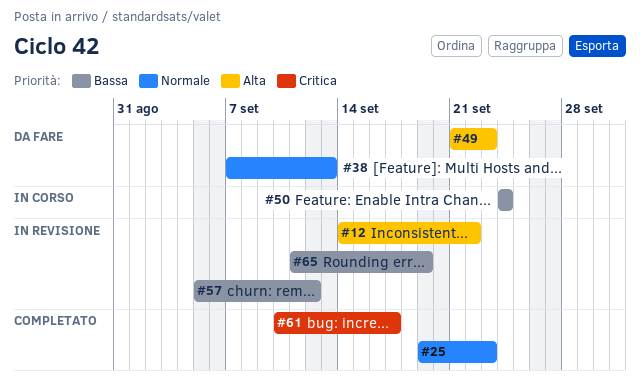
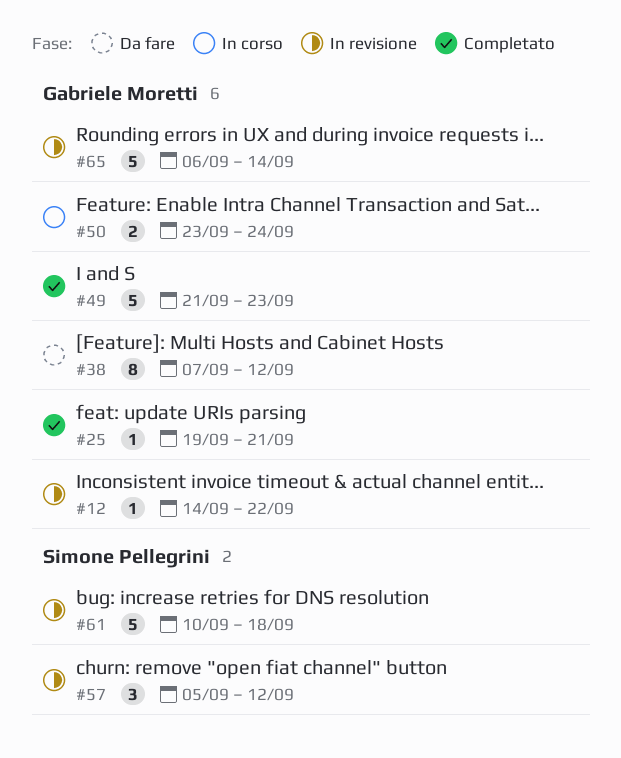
#25, due: Sep 23 -> Sep 21
#38, due: Sep 13 -> Sep 12
#49, status: Da fare -> Completato
#50, start: Sep 24 -> Sep 23
#61, status: Completato -> In revisione
#61, due: Sep 17 -> Sep 18
#65, start: Sep 11 -> Sep 6
#65, due: Sep 19 -> Sep 14

